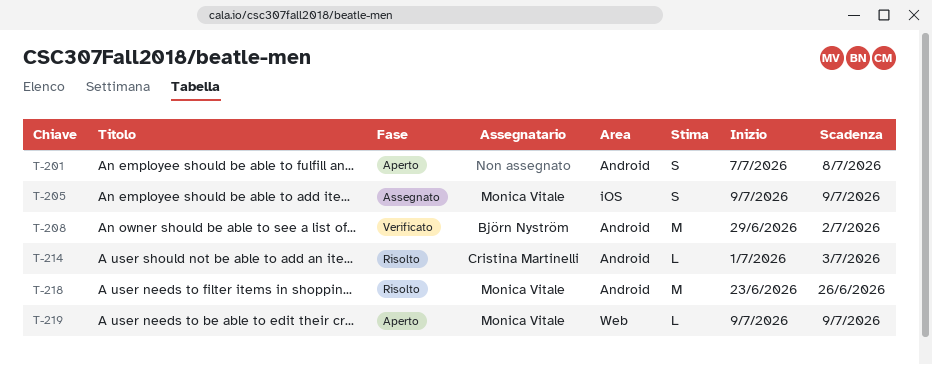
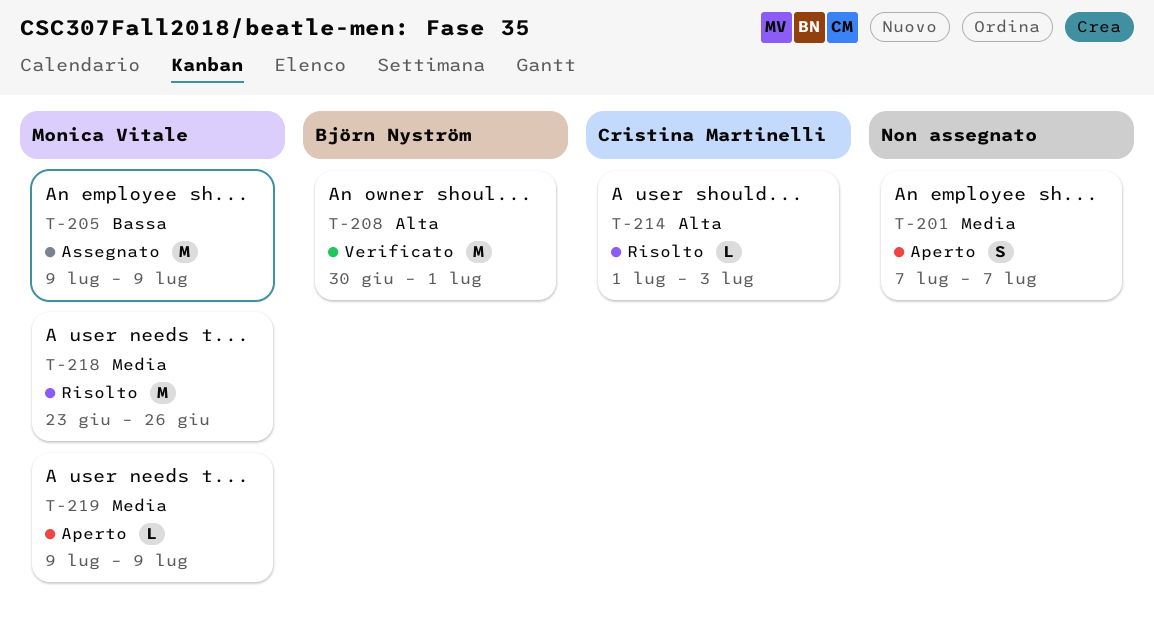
T-201, due: Jul 8 -> Jul 7
T-205, estimate: S -> M
T-208, start: Jun 29 -> Jun 30
T-208, due: Jul 2 -> Jul 1

